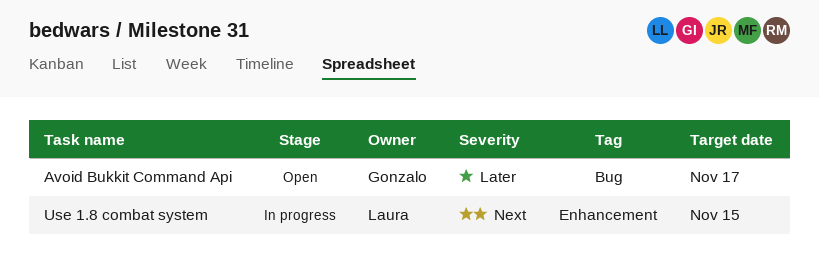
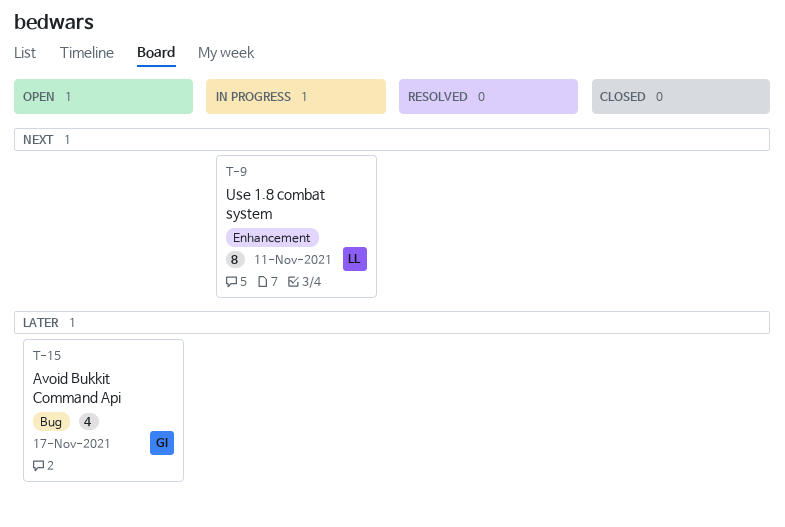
Use 1.8 combat system, due: Nov 15 -> Nov 11

